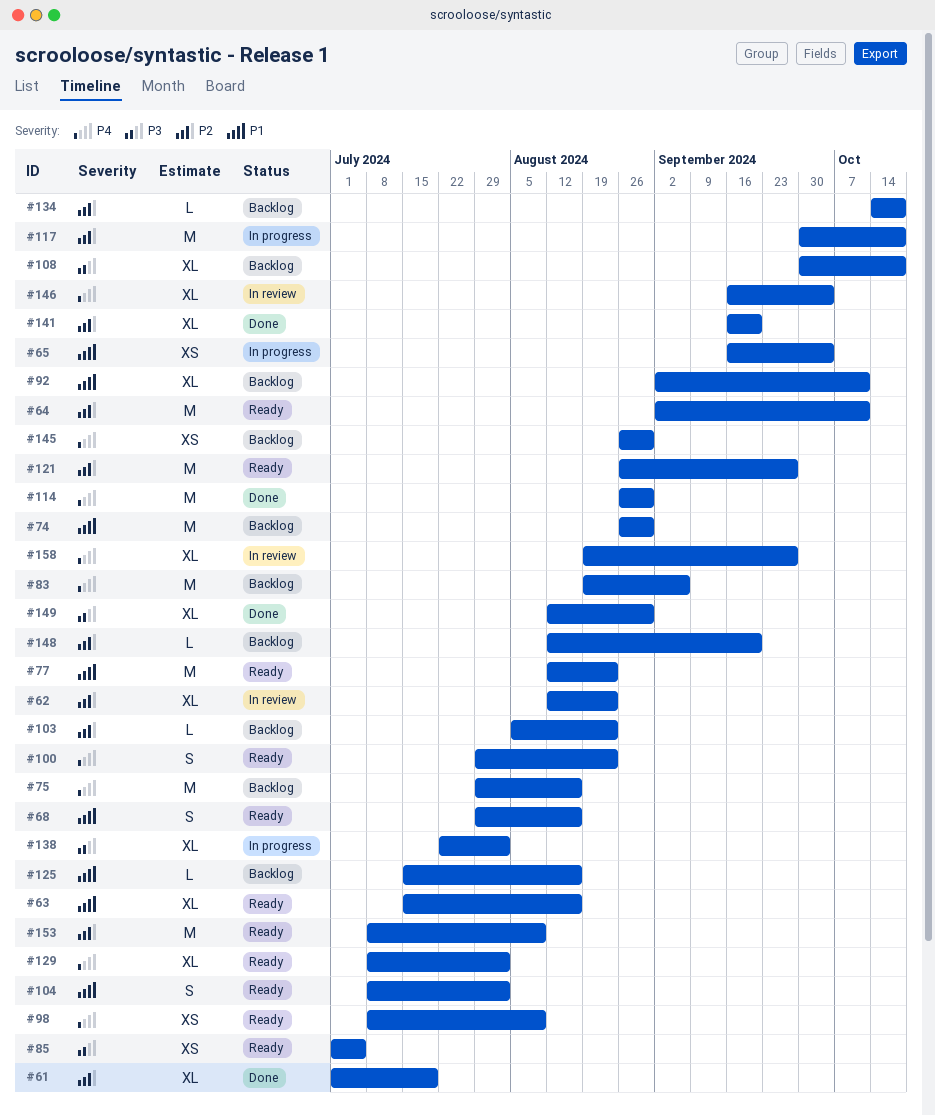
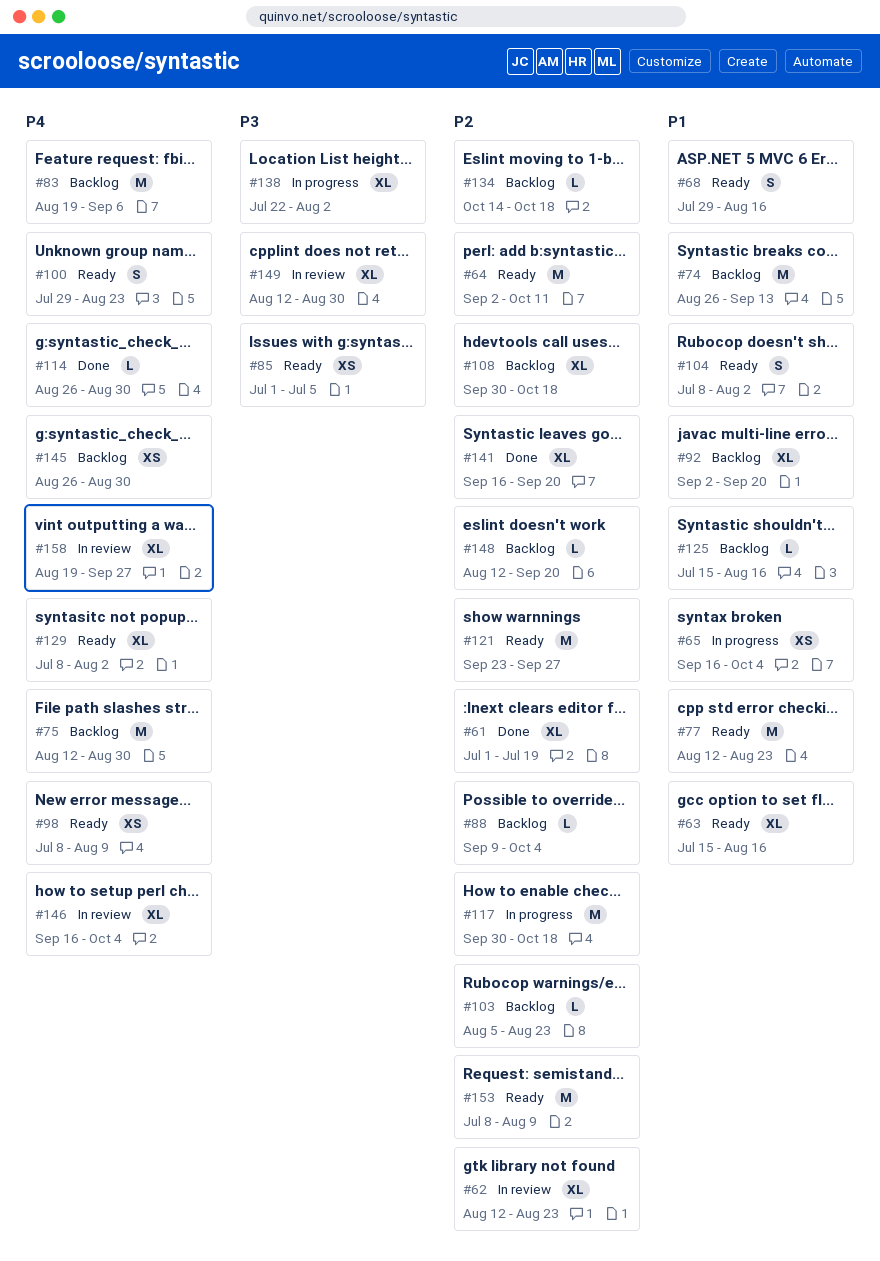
#74, due: Aug 30 -> Sep 13
#75, start: Jul 29 -> Aug 12
#75, due: Aug 16 -> Aug 30
#88: none -> present
#92, due: Oct 11 -> Sep 20
#108, priority: P3 -> P2
#114, estimate: M -> L
#121, start: Aug 26 -> Sep 23
#149, status: Done -> In review

